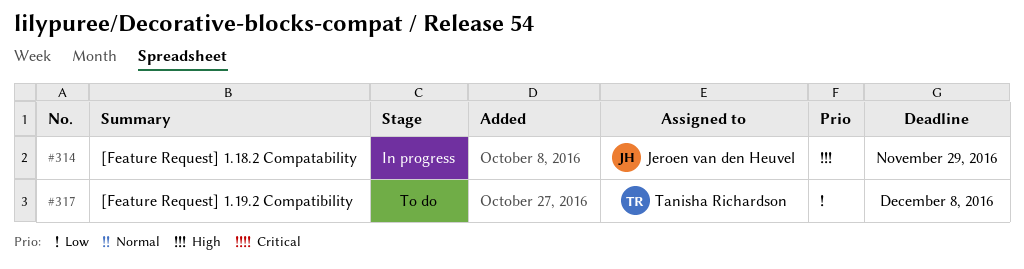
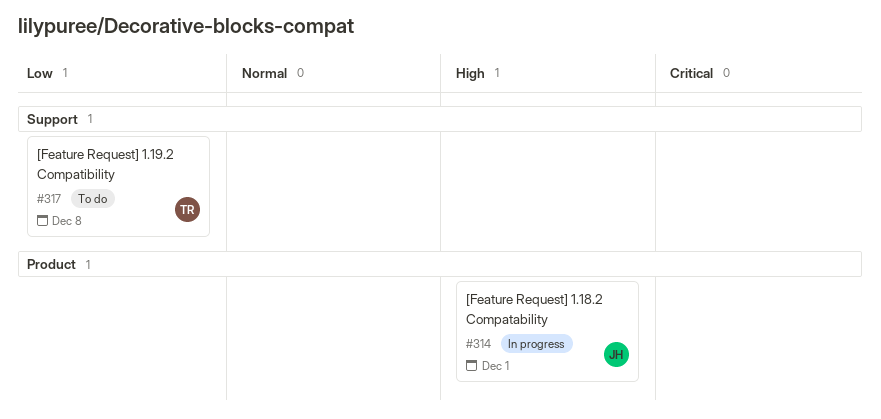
#314, due: Nov 29 -> Dec 1

